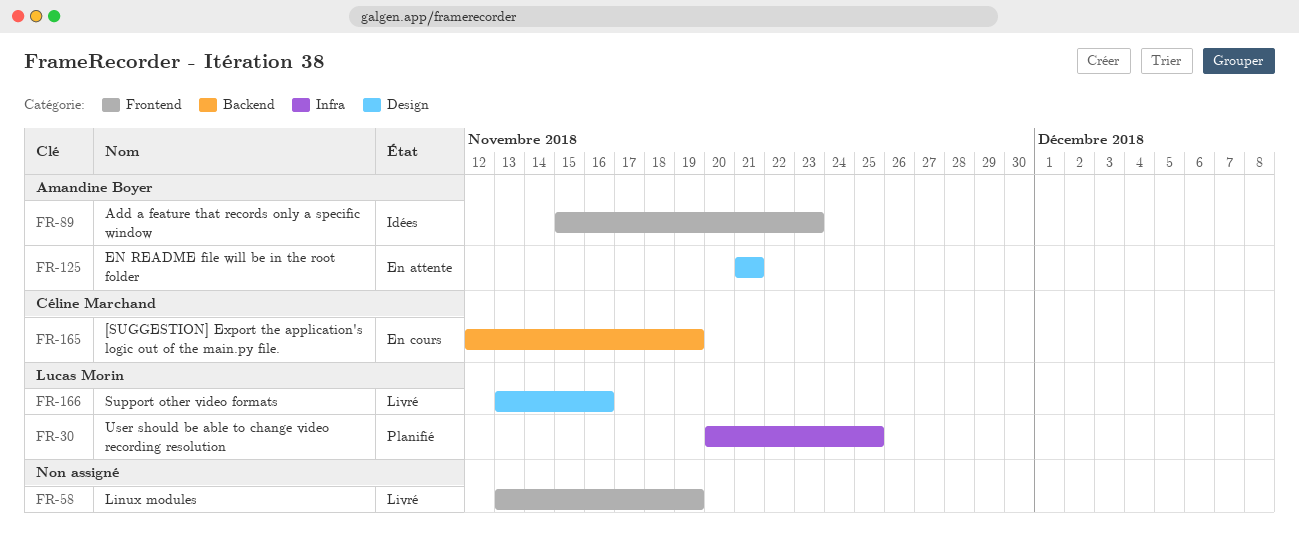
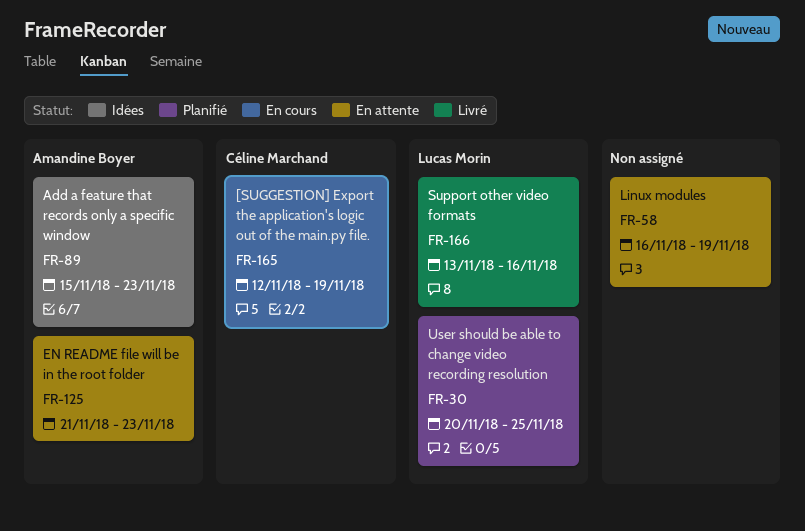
FR-58, status: Livré -> En attente
FR-58, start: Nov 13 -> Nov 16
FR-125, due: Nov 21 -> Nov 23

